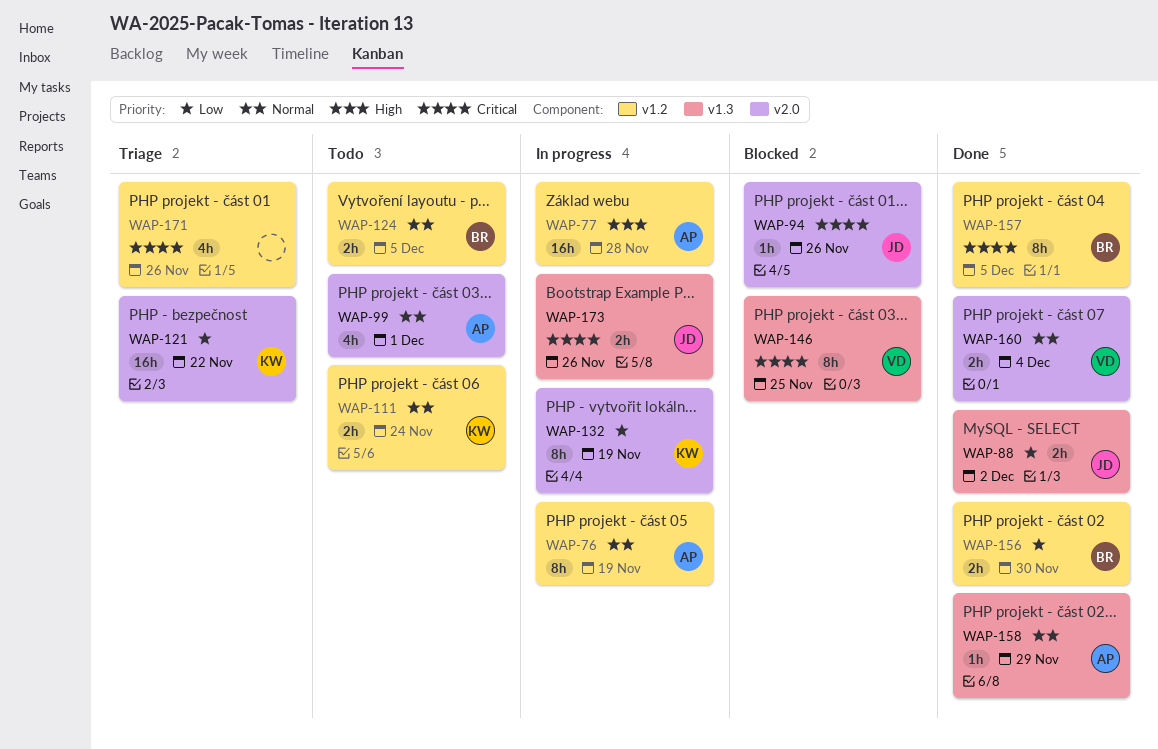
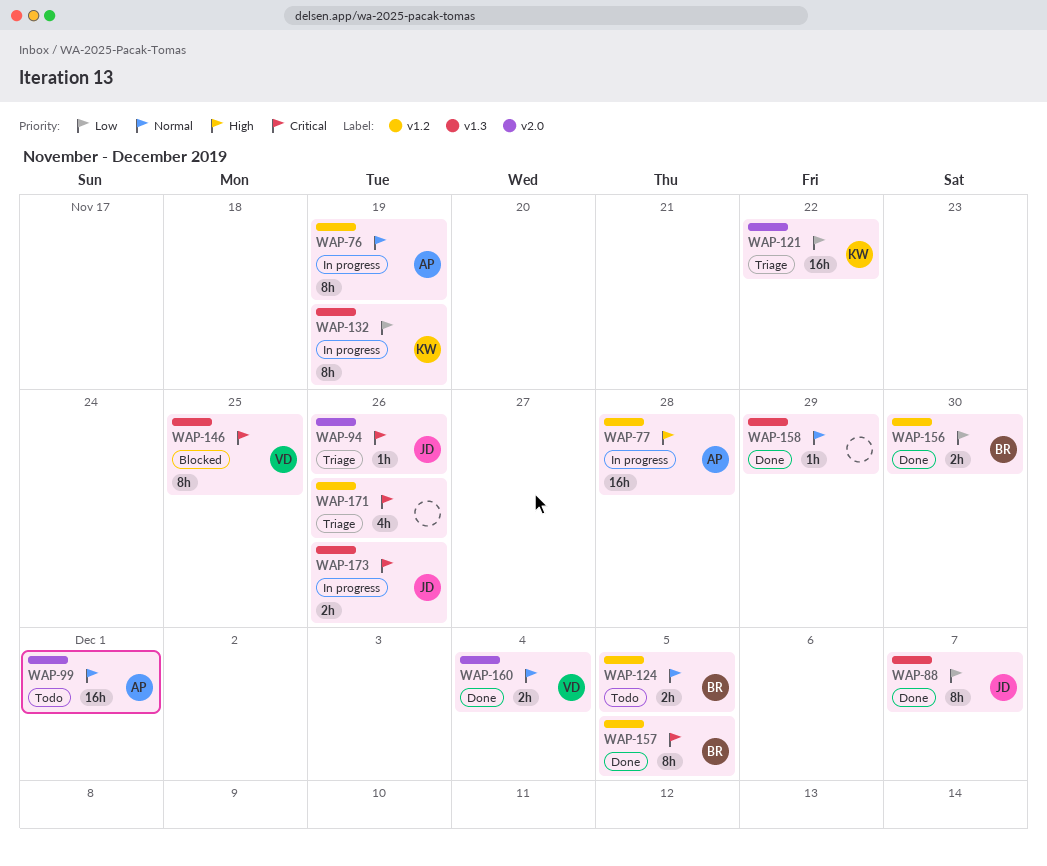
WAP-88, estimate: 2h -> 8h
WAP-88, due: Dec 2 -> Dec 7
WAP-94, status: Blocked -> Triage
WAP-99, estimate: 4h -> 16h
WAP-111: present -> none
WAP-132, label: v2.0 -> v1.3
WAP-158, owner: AP -> none

